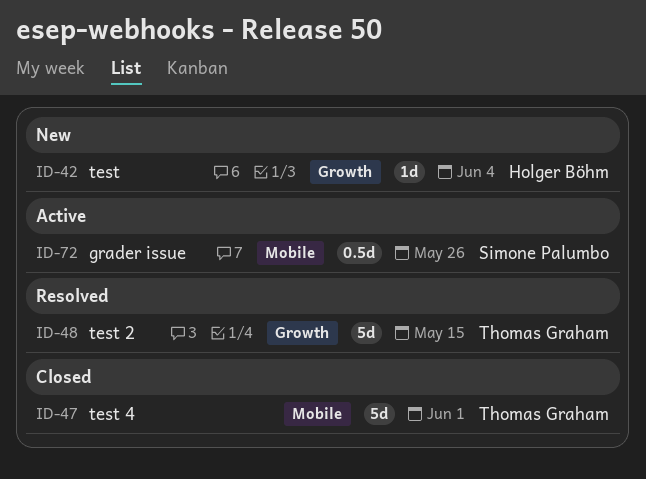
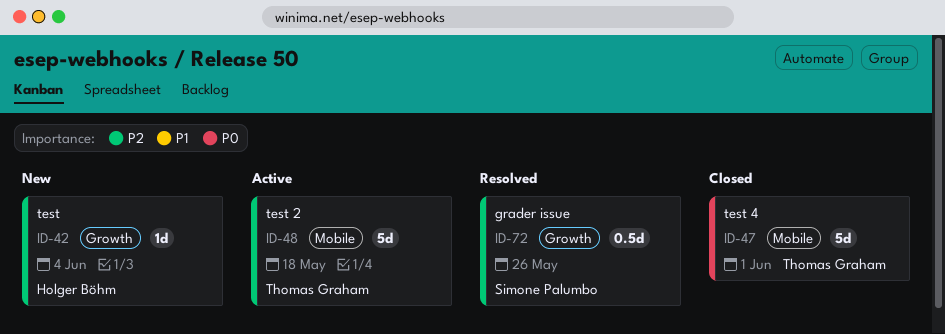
ID-48, status: Resolved -> Active
ID-48, label: Growth -> Mobile
ID-48, due: May 15 -> May 18
ID-72, status: Active -> Resolved
ID-72, label: Mobile -> Growth

